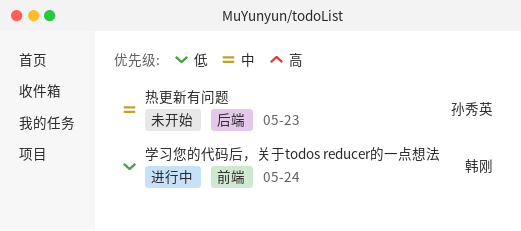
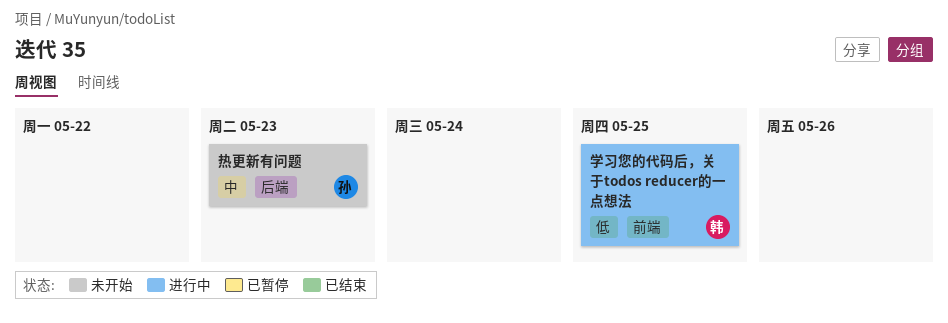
学习您的代码后，关于todos reducer的一点想法, due: May 24 -> May 25

